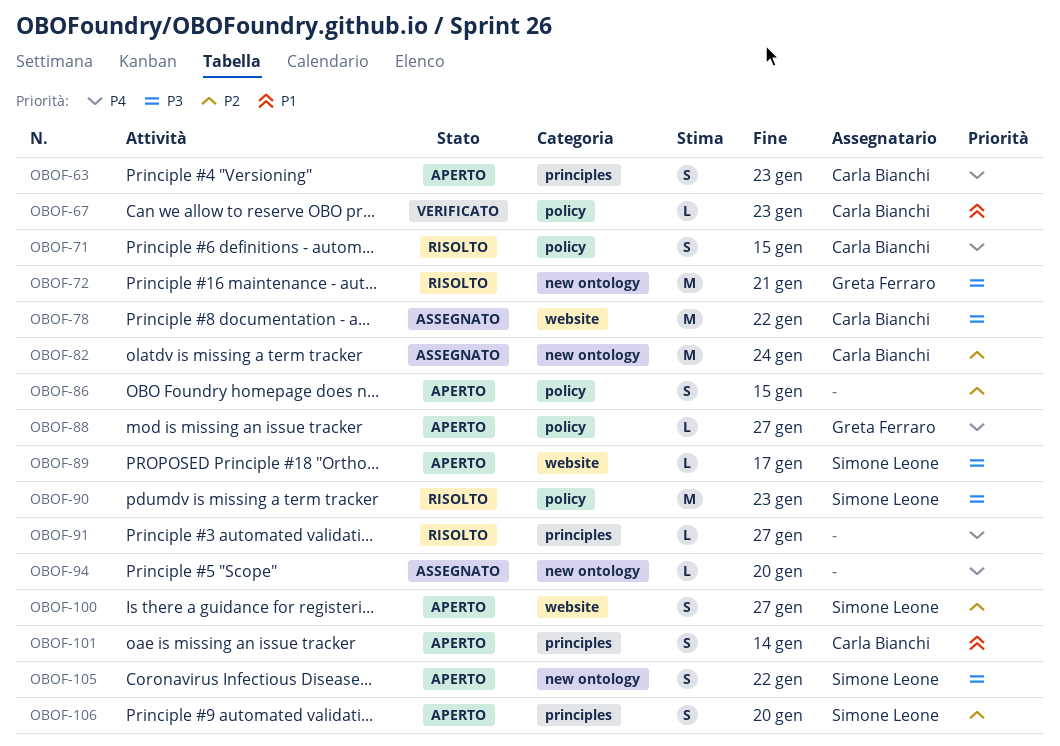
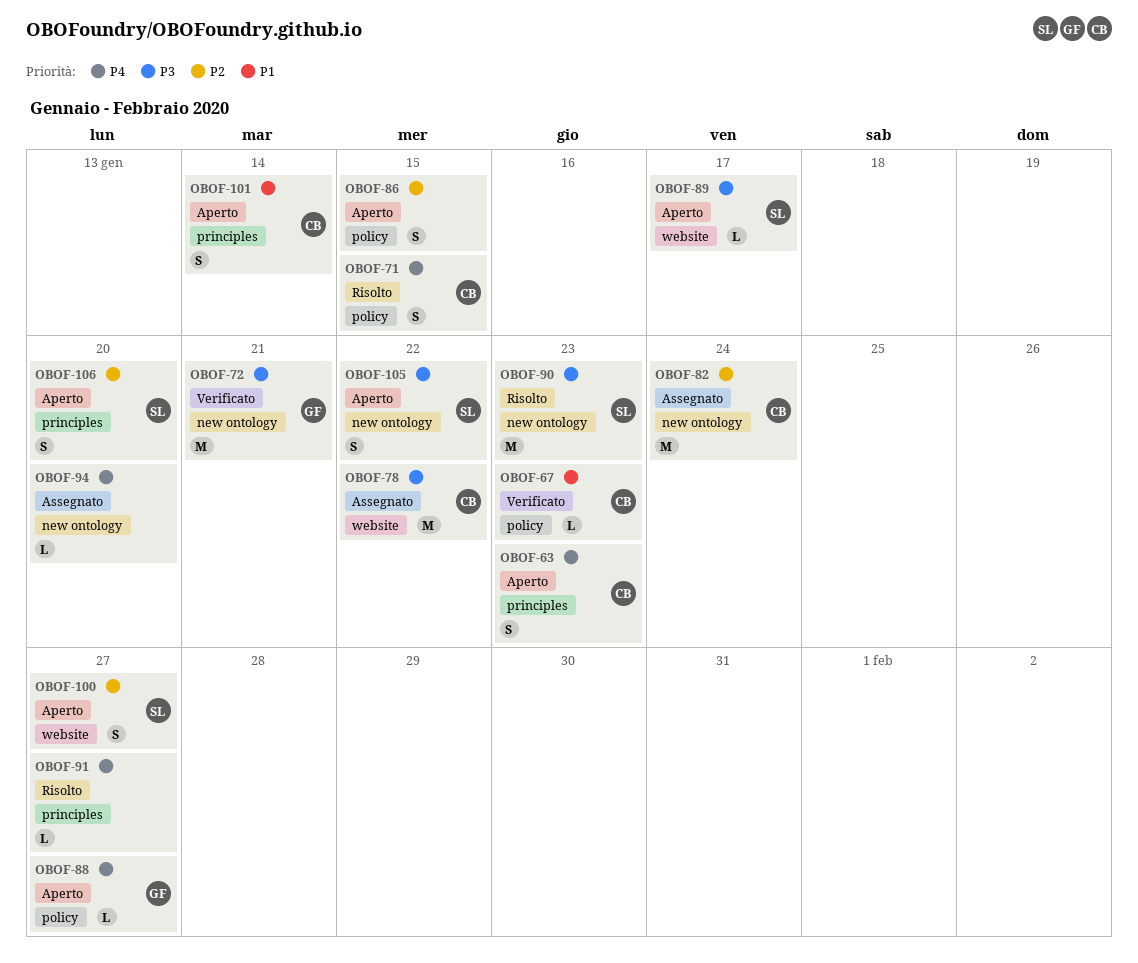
OBOF-72, status: Risolto -> Verificato
OBOF-90, label: policy -> new ontology

